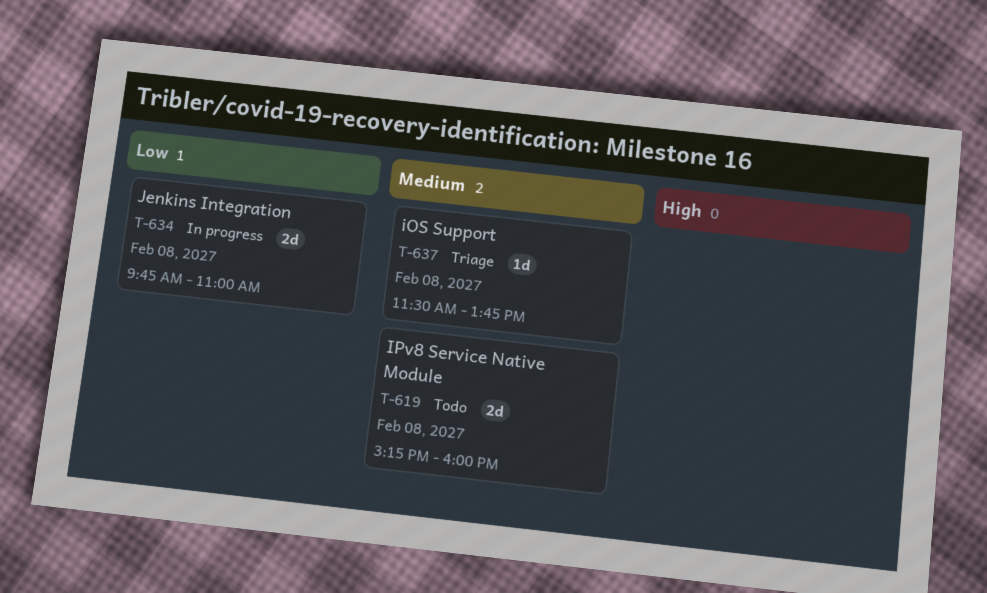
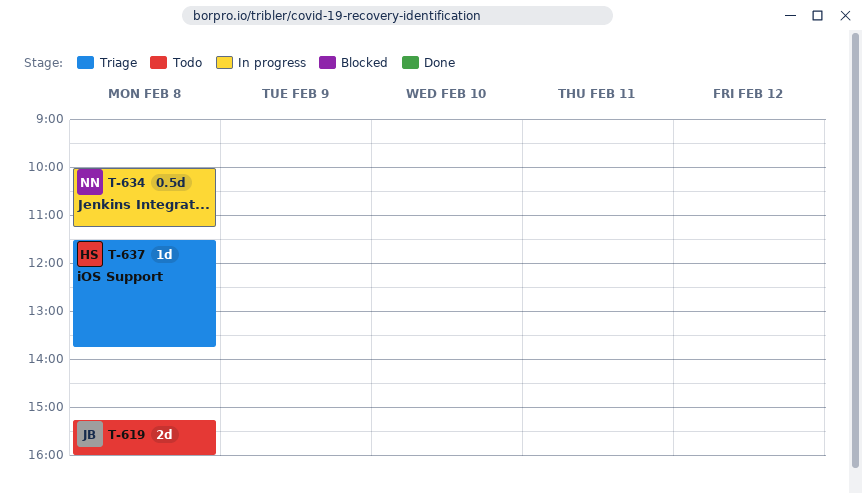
T-634, estimate: 2d -> 0.5d
T-634, begins: 09:45 -> 10:00
T-634, ends: 11:00 -> 11:15

